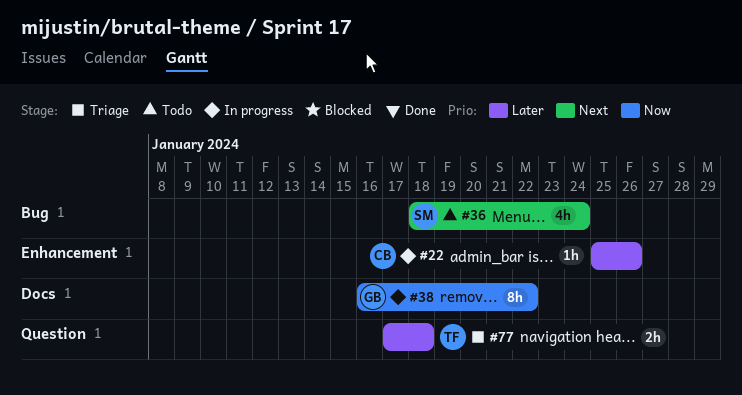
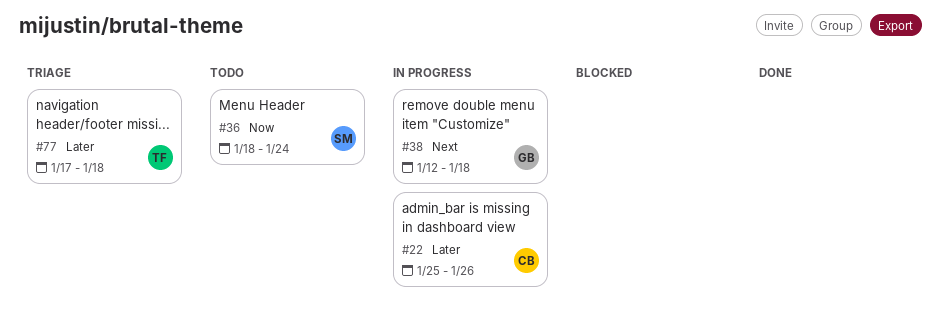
#36, priority: Next -> Now
#38, priority: Now -> Next
#38, start: Jan 16 -> Jan 12
#38, due: Jan 22 -> Jan 18

